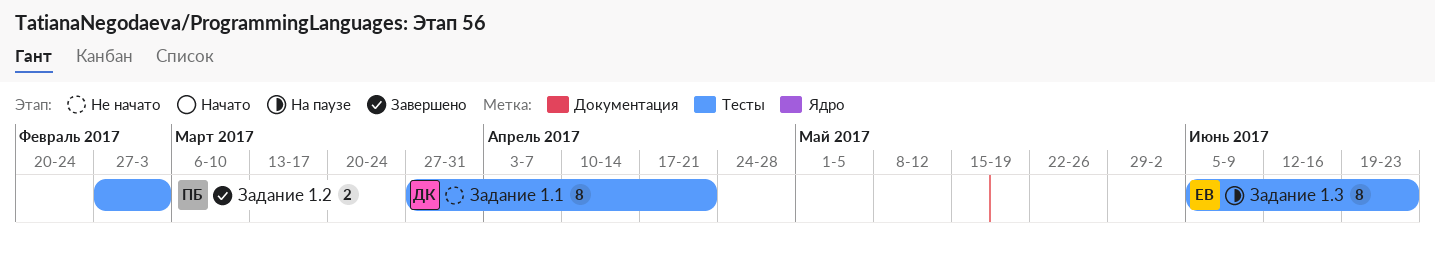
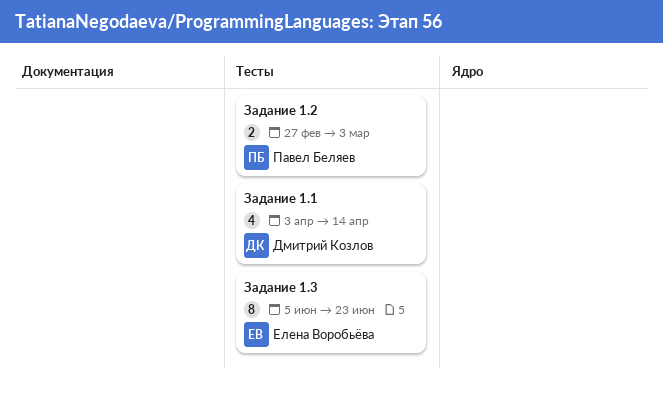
Задание 1.1, estimate: 8 -> 4
Задание 1.1, start: Mar 27 -> Apr 3
Задание 1.1, due: Apr 21 -> Apr 14

